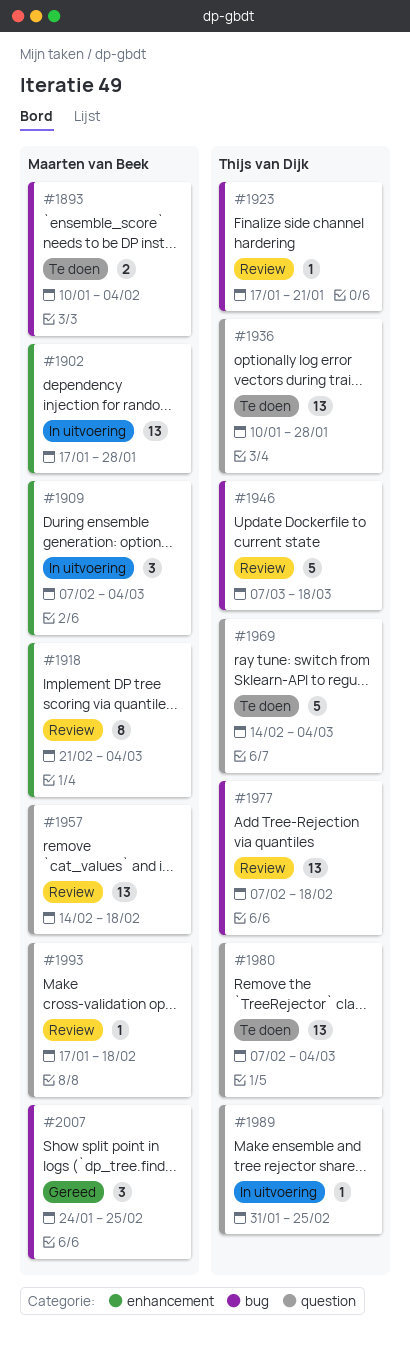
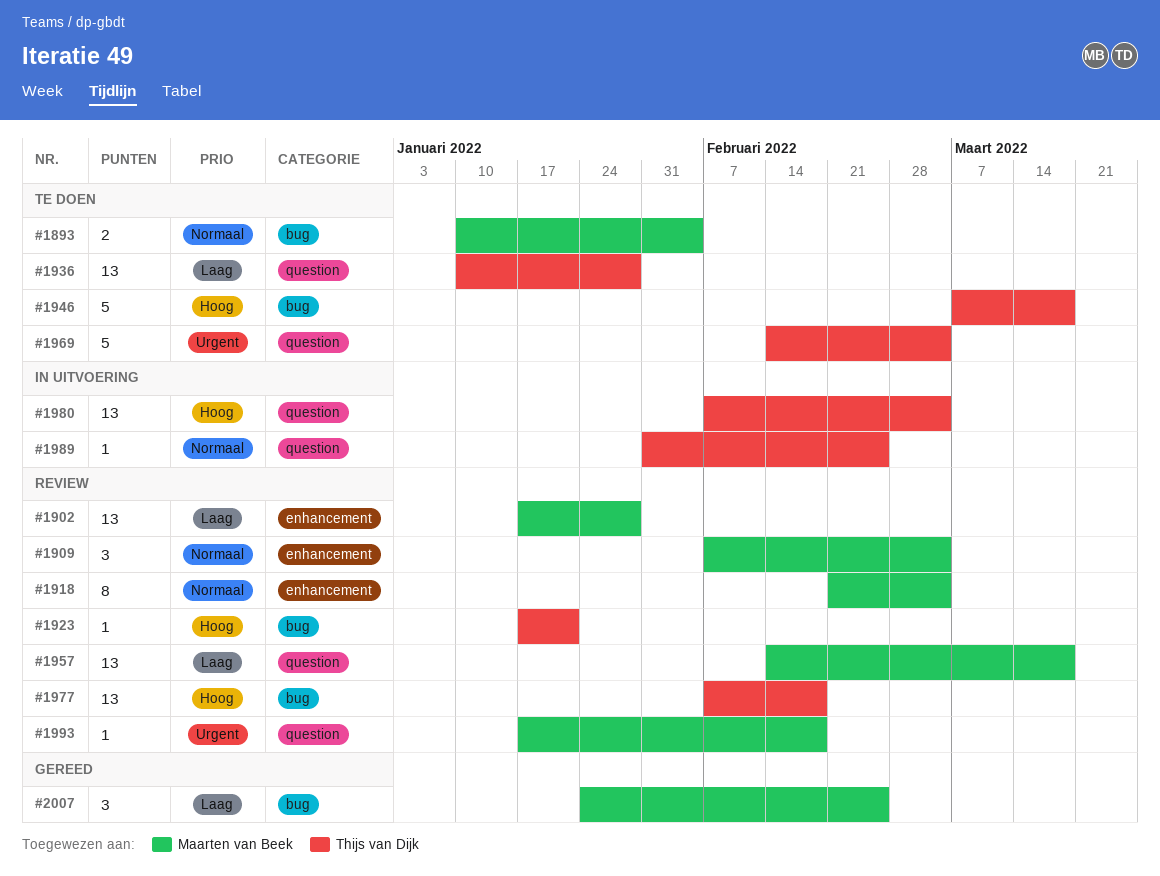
#1902, status: In uitvoering -> Review
#1909, status: In uitvoering -> Review
#1946, status: Review -> Te doen
#1957, due: Feb 18 -> Mar 18
#1980, status: Te doen -> In uitvoering

